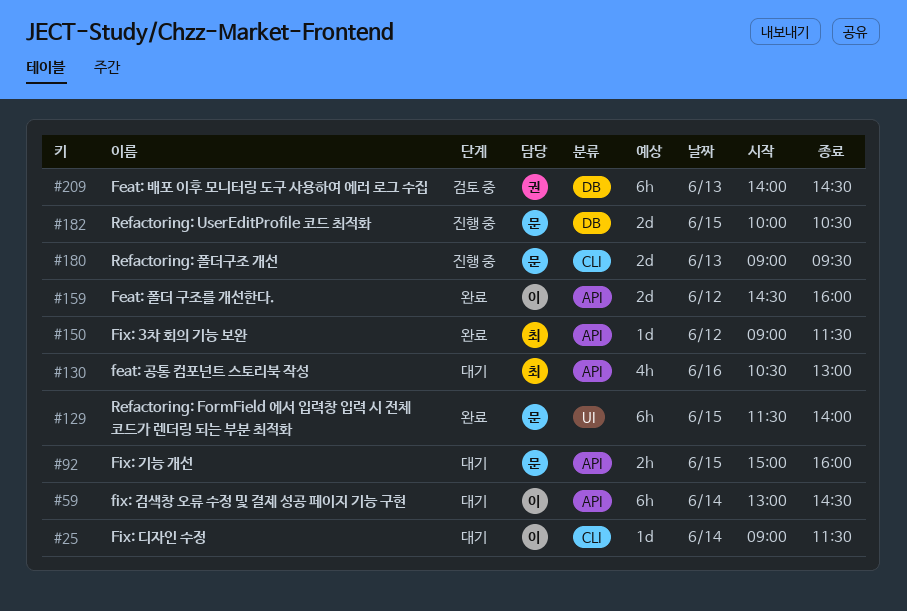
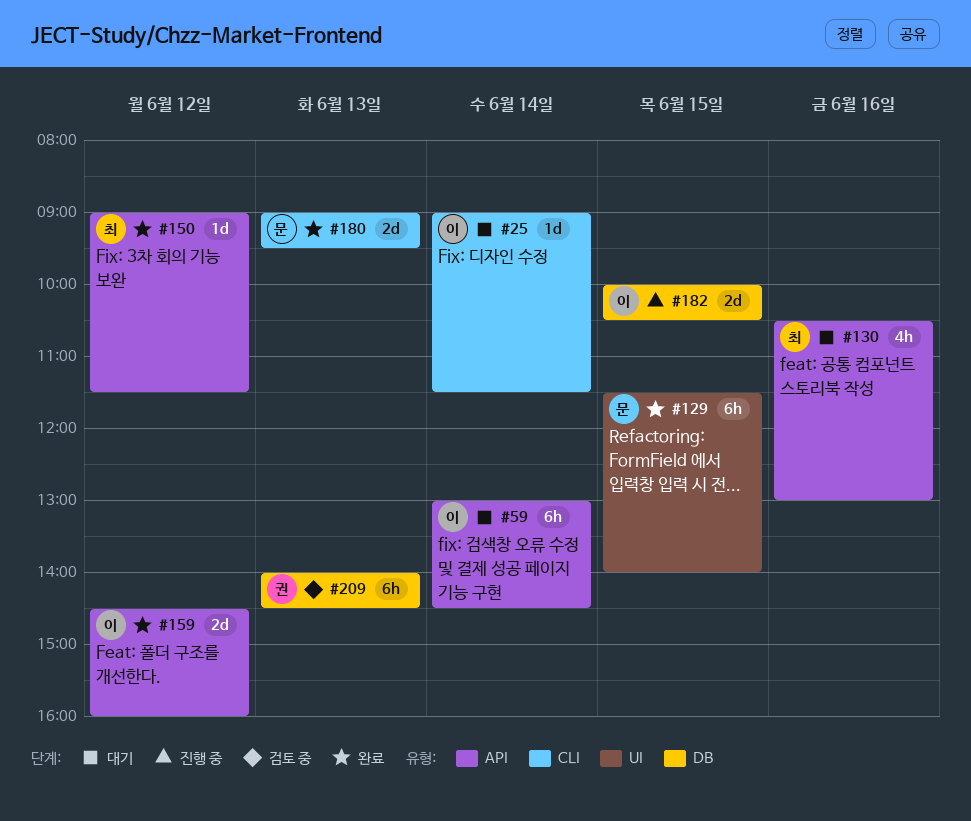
#92: present -> none
#180, status: 진행 중 -> 완료
#182, owner: 문 -> 이

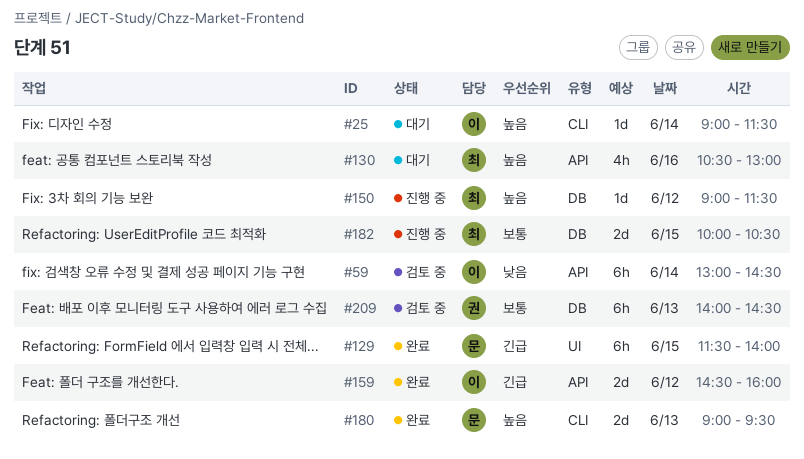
#59, status: 대기 -> 검토 중
#150, status: 완료 -> 진행 중
#150, label: API -> DB
#182, owner: 이 -> 최

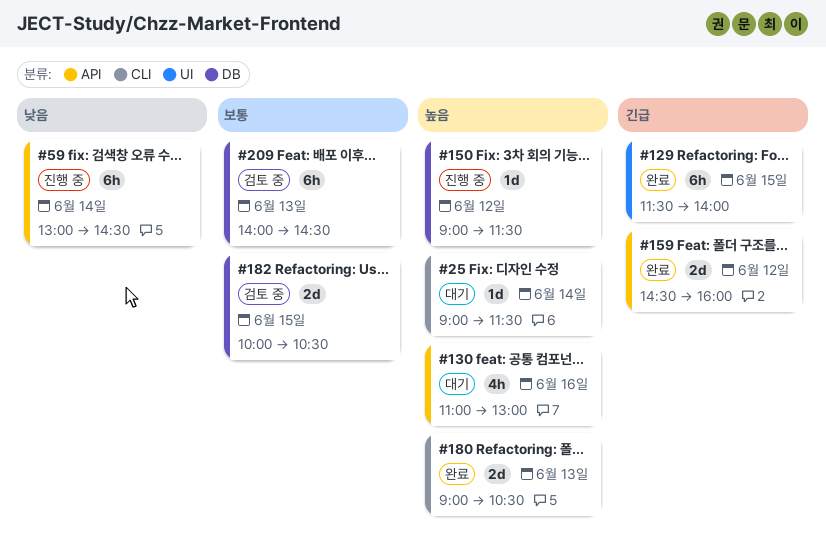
#59, status: 검토 중 -> 진행 중
#130, begins: 10:30 -> 11:00
#180, ends: 09:30 -> 10:30
#182, status: 진행 중 -> 검토 중

